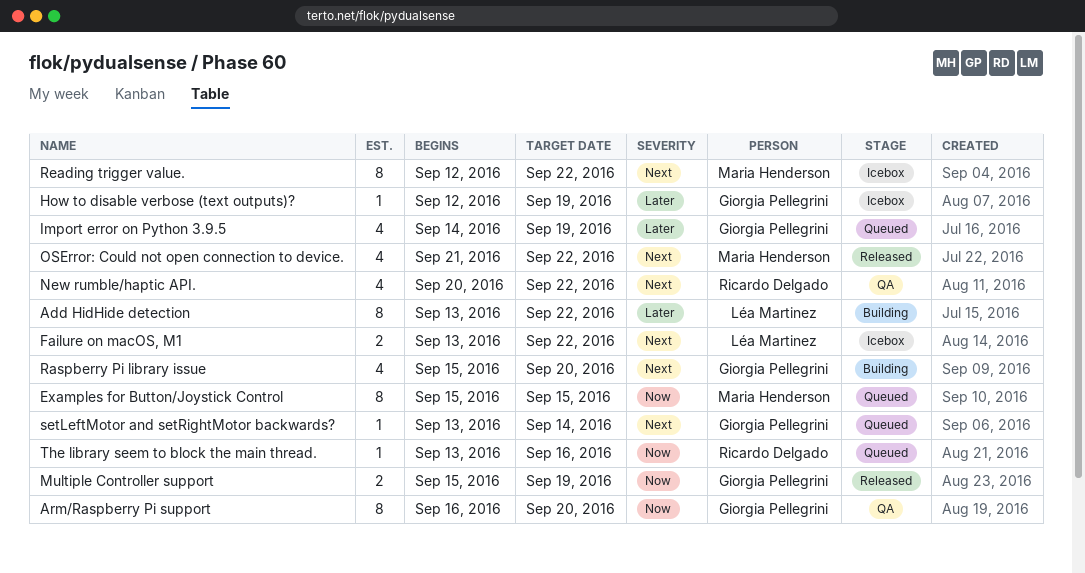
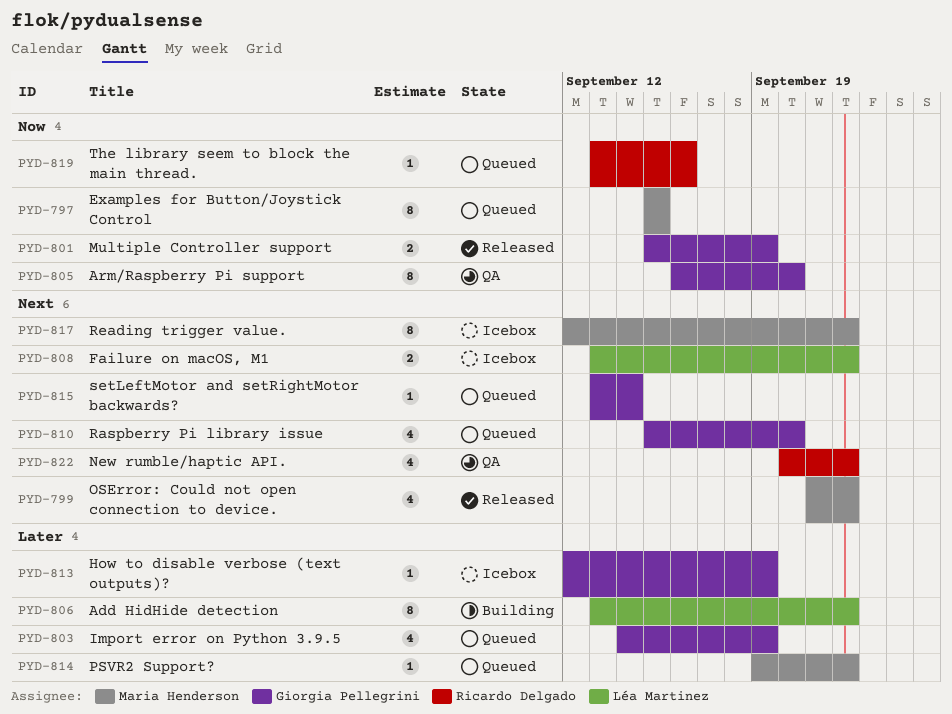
PSVR2 Support?: none -> present
Raspberry Pi library issue, status: Building -> Queued

